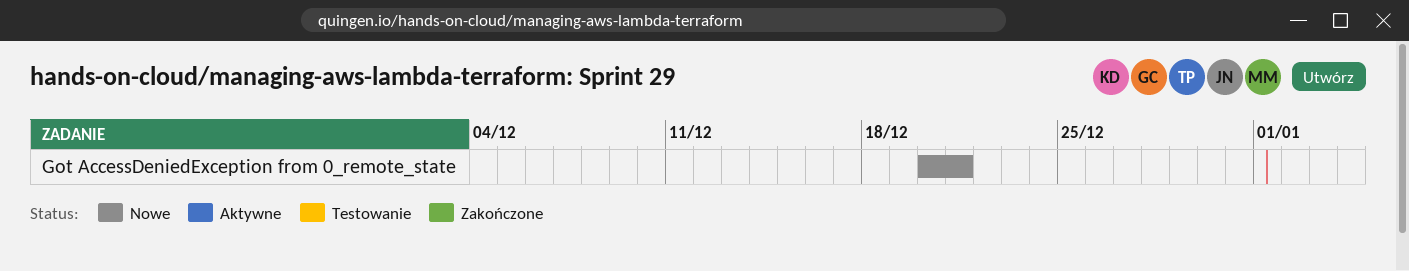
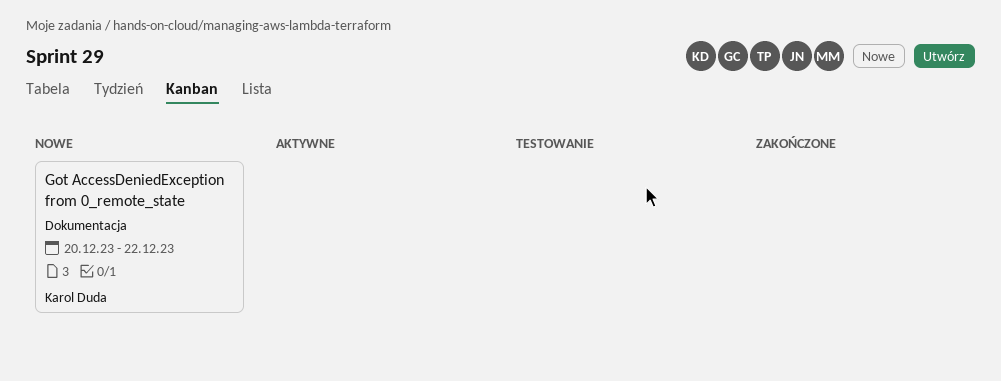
Got AccessDeniedException from 0_remote_state, due: Dec 21 -> Dec 22

